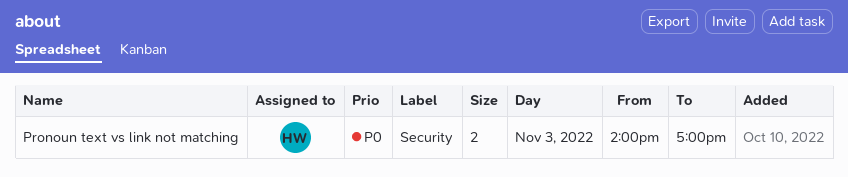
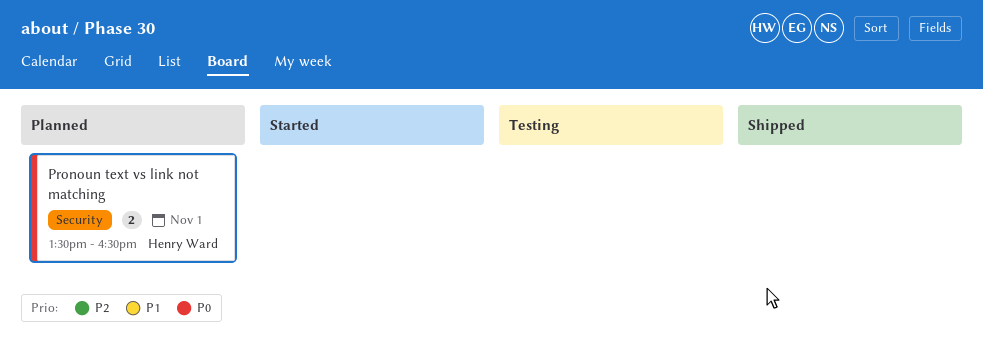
Pronoun text vs link not matching, day: Nov 3 -> Nov 1
Pronoun text vs link not matching, begins: 14:00 -> 13:30
Pronoun text vs link not matching, ends: 17:00 -> 16:30

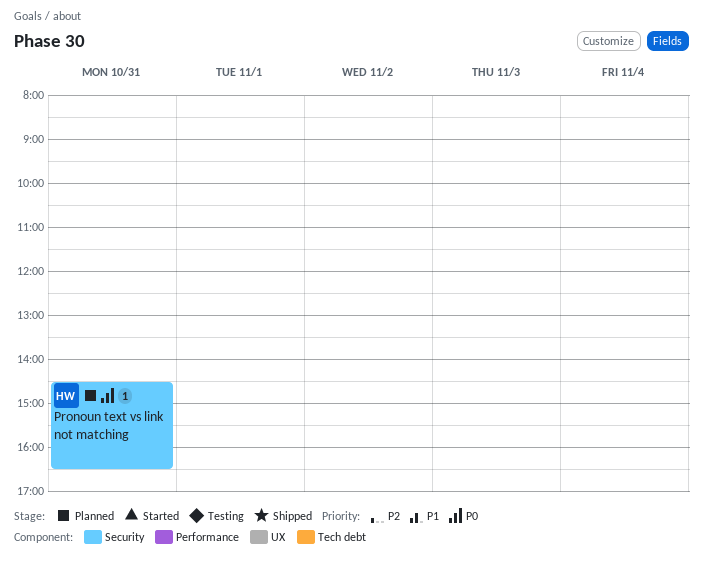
Pronoun text vs link not matching, estimate: 2 -> 1
Pronoun text vs link not matching, day: Nov 1 -> Oct 31
Pronoun text vs link not matching, begins: 13:30 -> 14:30

